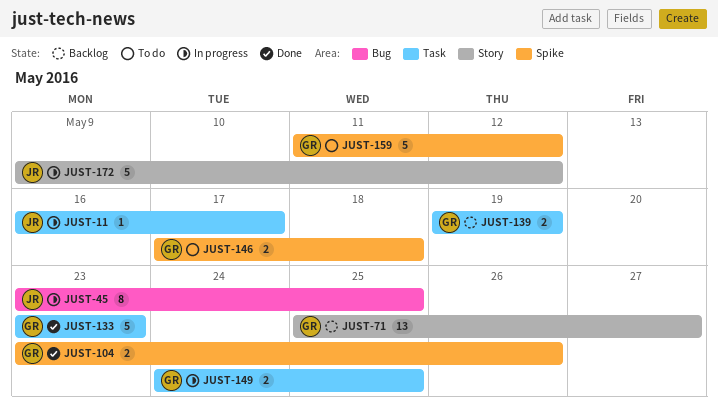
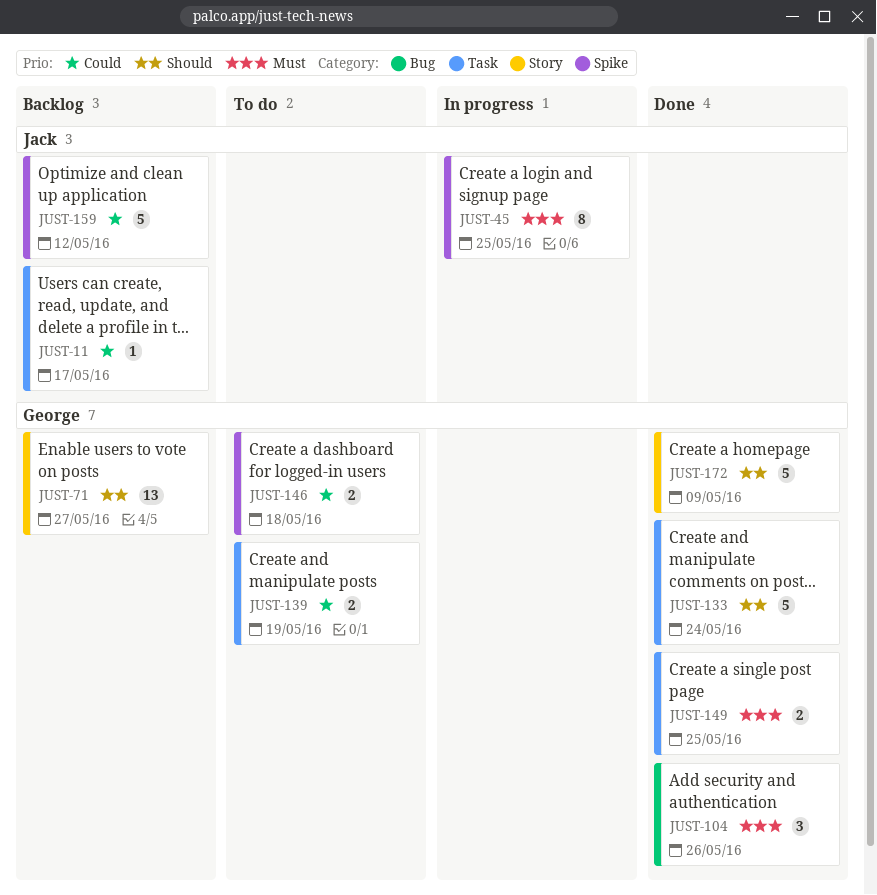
JUST-11, status: In progress -> Backlog
JUST-45, label: Bug -> Spike
JUST-104, label: Spike -> Bug
JUST-104, estimate: 2 -> 3
JUST-133, due: May 23 -> May 24
JUST-139, status: Backlog -> To do
JUST-149, status: In progress -> Done
JUST-159, status: To do -> Backlog
JUST-159, owner: George -> Jack
JUST-172, status: In progress -> Done
JUST-172, owner: Jack -> George
JUST-172, due: May 12 -> May 9

